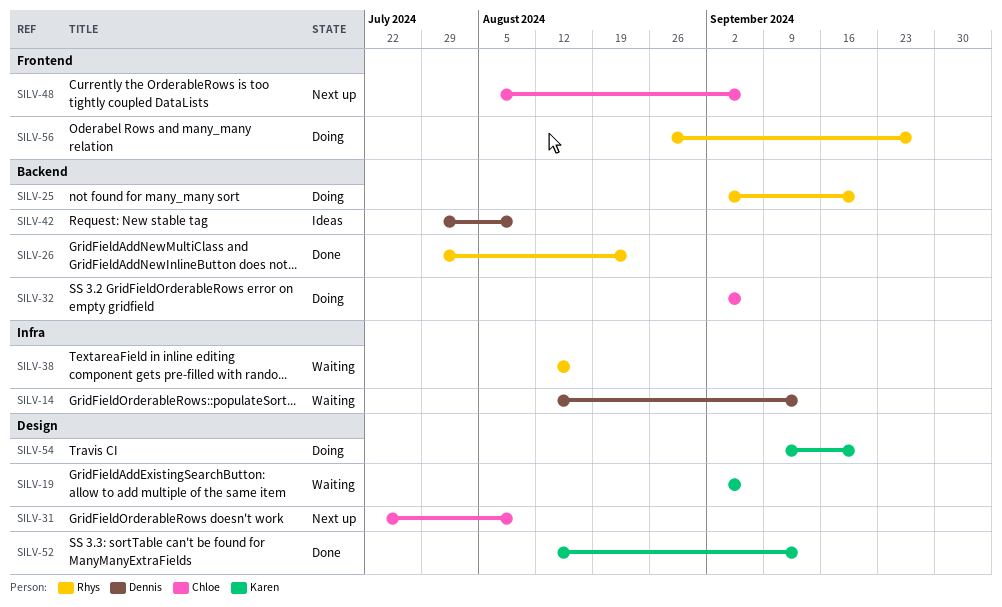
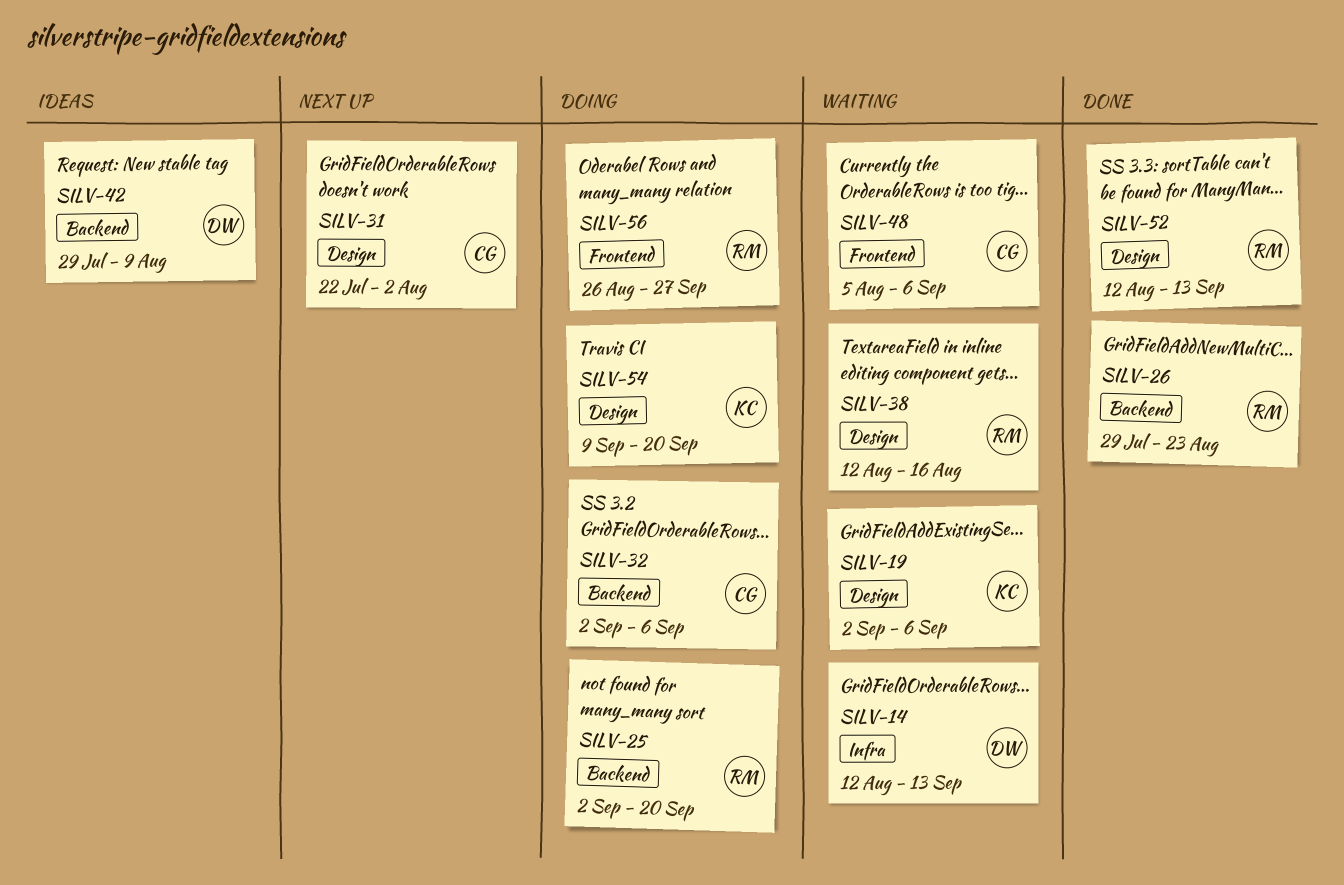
SILV-31, due: Aug 9 -> Aug 2
SILV-38, label: Infra -> Design
SILV-48, status: Next up -> Waiting
SILV-52, owner: Karen -> Rhys

